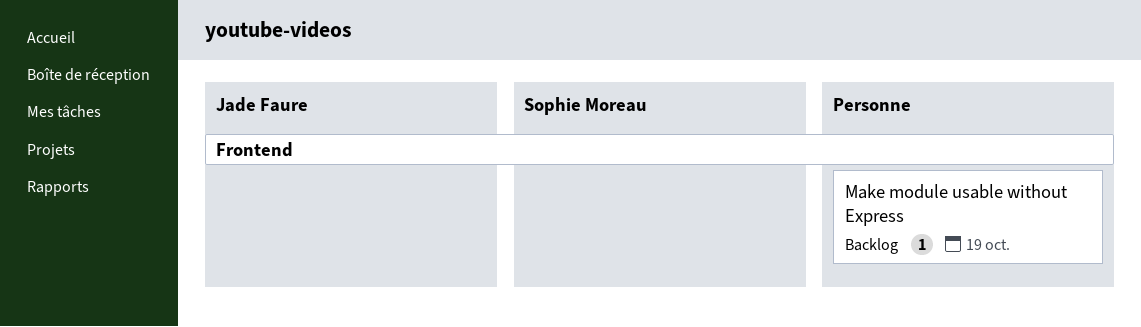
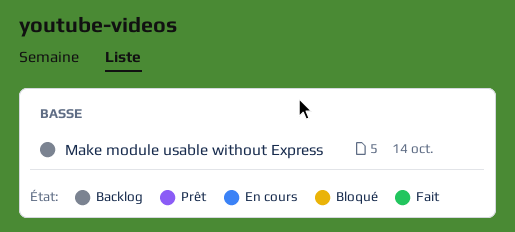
Make module usable without Express, due: Oct 19 -> Oct 14

